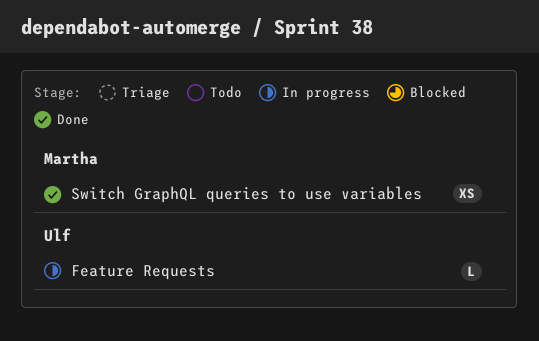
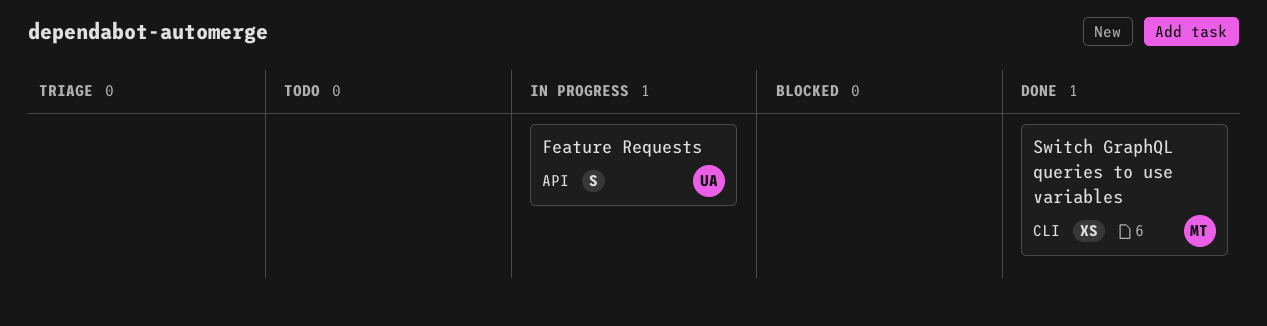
Feature Requests, estimate: L -> S

